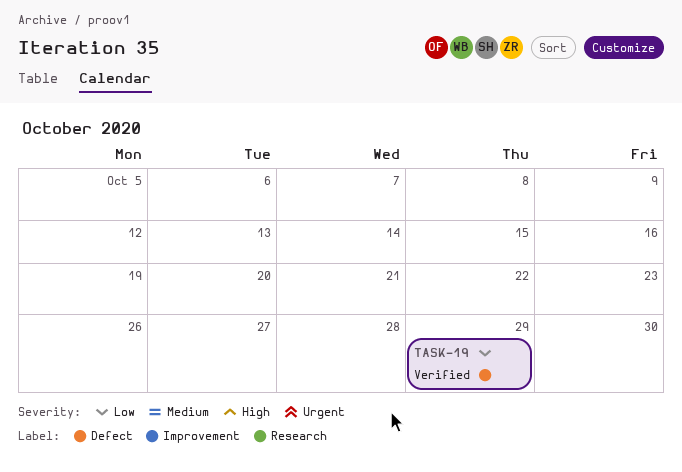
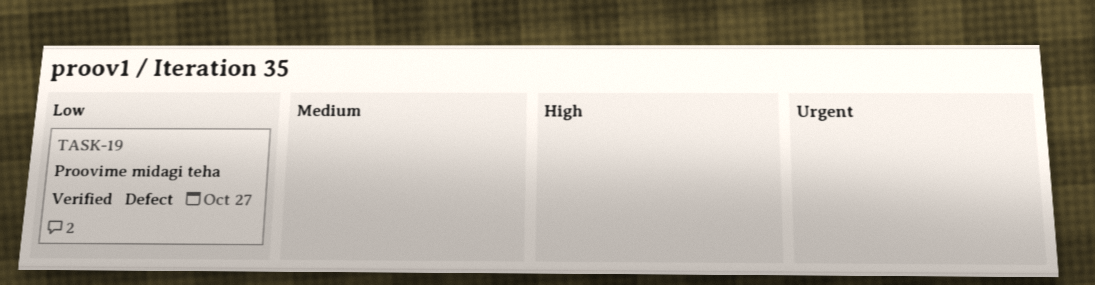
TASK-19, due: Oct 29 -> Oct 27

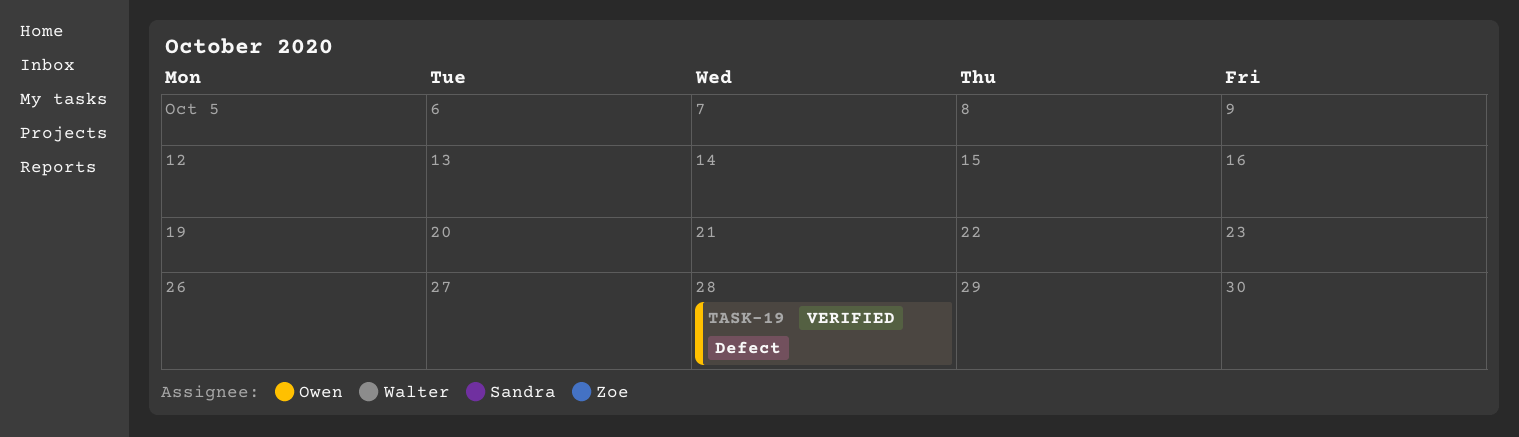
TASK-19, due: Oct 27 -> Oct 28

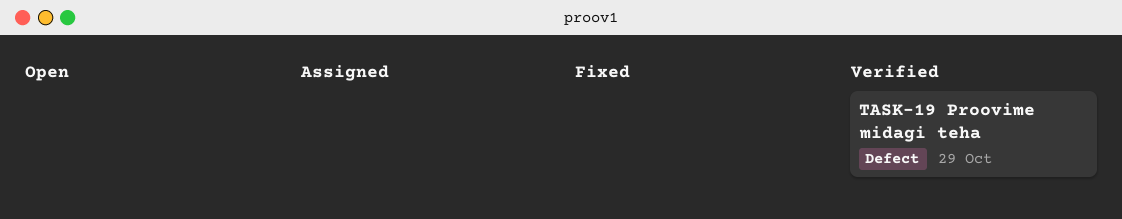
TASK-19, due: Oct 28 -> Oct 29

